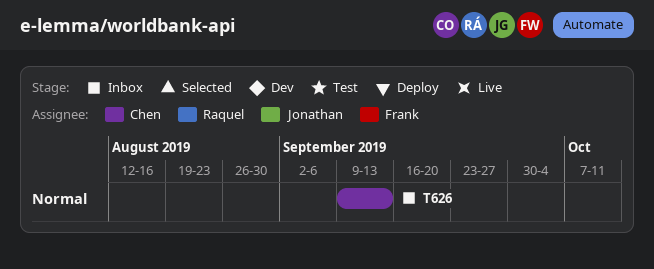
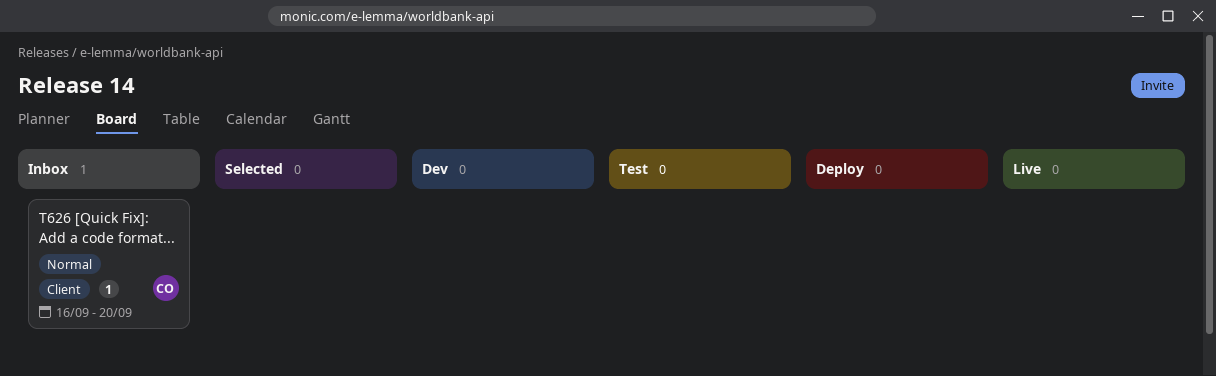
T626, start: Sep 9 -> Sep 16
T626, due: Sep 13 -> Sep 20

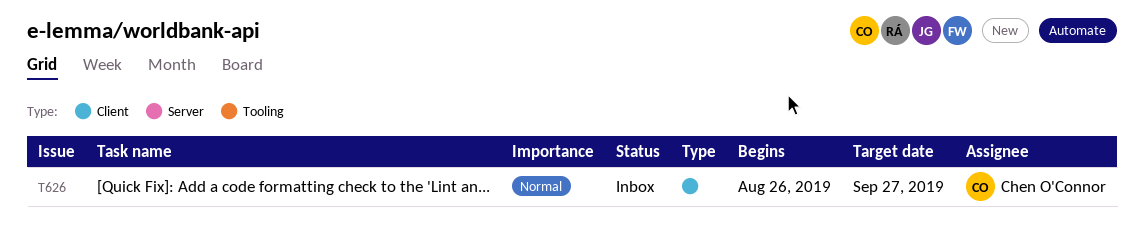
T626, start: Sep 16 -> Aug 26
T626, due: Sep 20 -> Sep 27

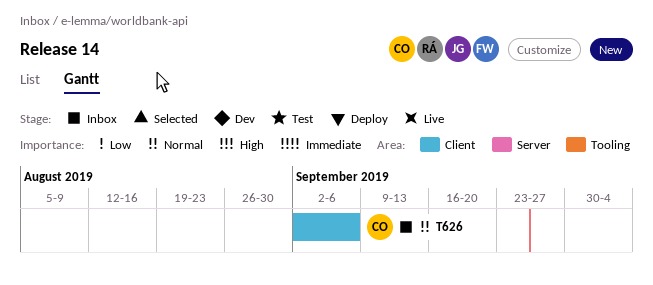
T626, start: Aug 26 -> Sep 2
T626, due: Sep 27 -> Sep 6

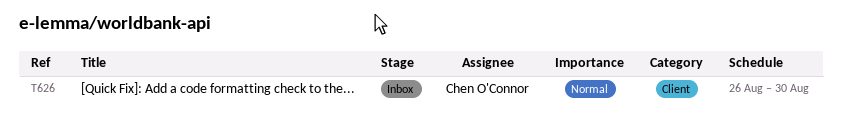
T626, start: Sep 2 -> Aug 26
T626, due: Sep 6 -> Aug 30

